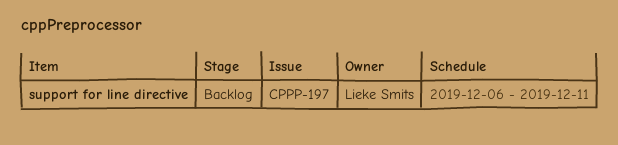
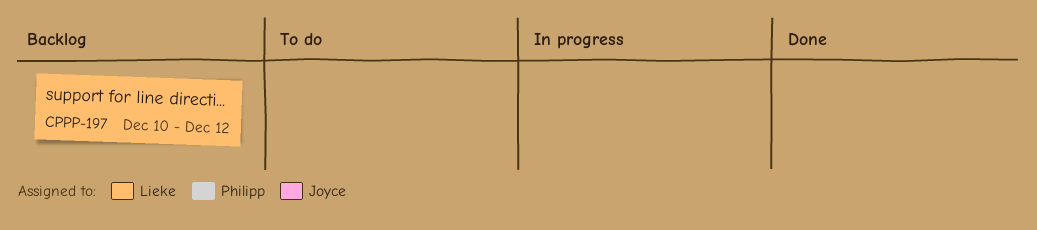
CPPP-197, start: Dec 6 -> Dec 10
CPPP-197, due: Dec 11 -> Dec 12

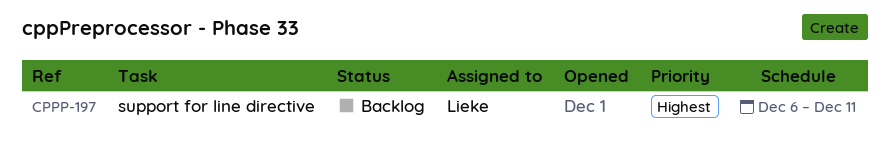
CPPP-197, start: Dec 10 -> Dec 6
CPPP-197, due: Dec 12 -> Dec 11

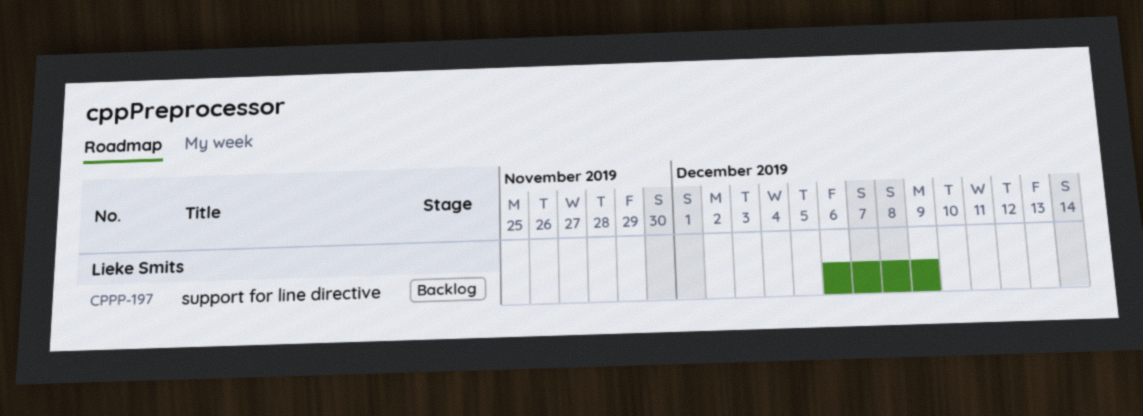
CPPP-197, due: Dec 11 -> Dec 9

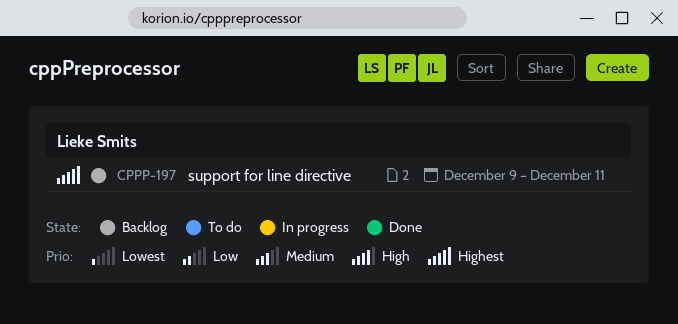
CPPP-197, start: Dec 6 -> Dec 9
CPPP-197, due: Dec 9 -> Dec 11

